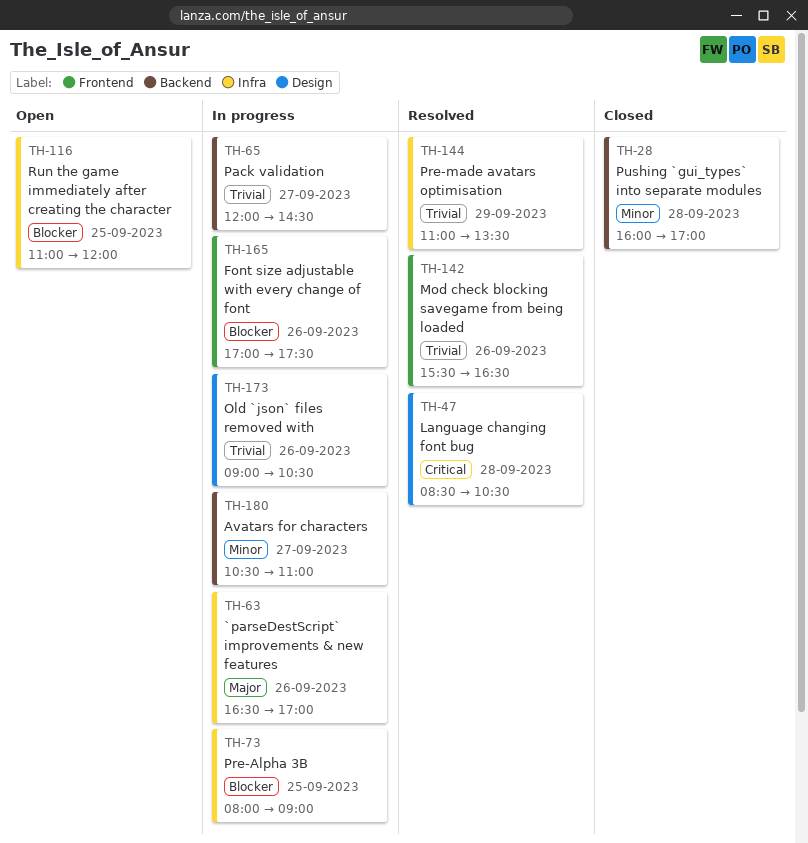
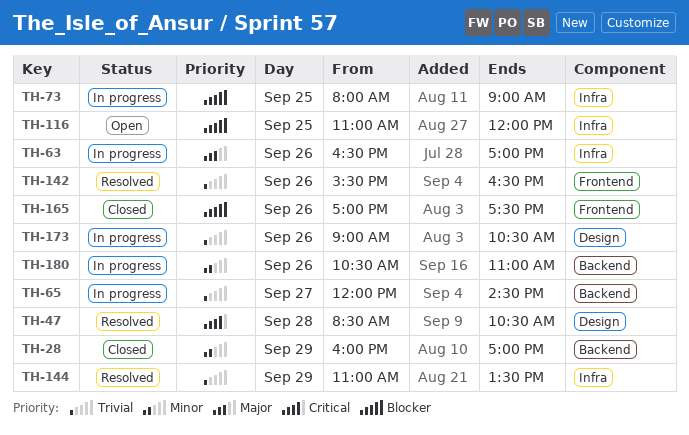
TH-28, day: Sep 28 -> Sep 29
TH-165, status: In progress -> Closed
TH-180, day: Sep 27 -> Sep 26

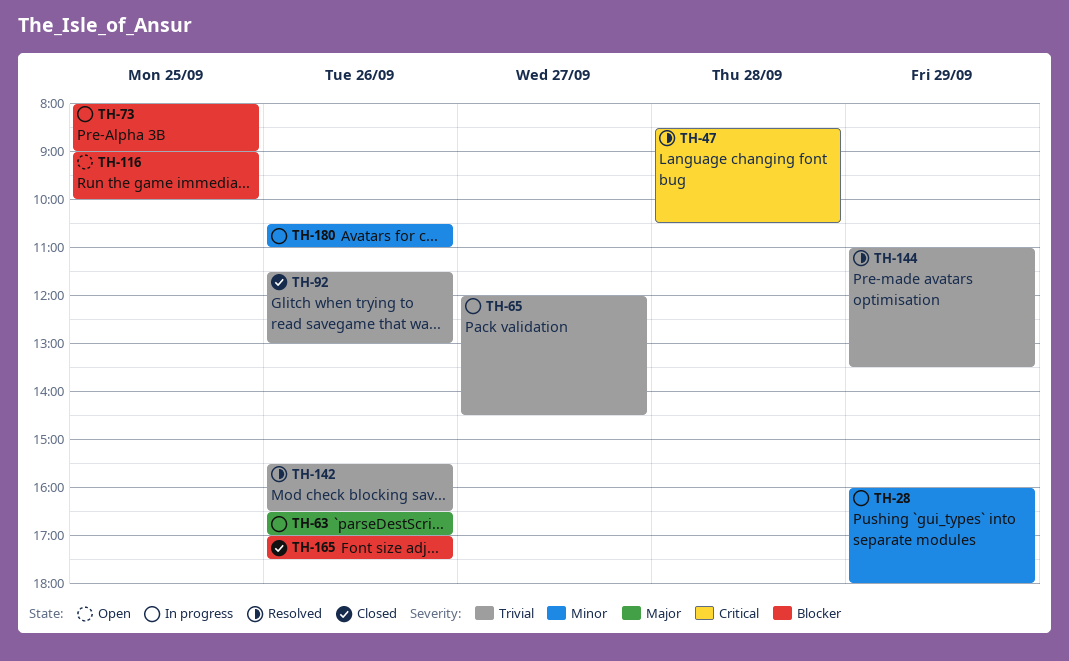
TH-28, status: Closed -> In progress
TH-28, ends: 17:00 -> 18:00
TH-92: none -> present
TH-116, begins: 11:00 -> 09:00
TH-116, ends: 12:00 -> 10:00
TH-173: present -> none

